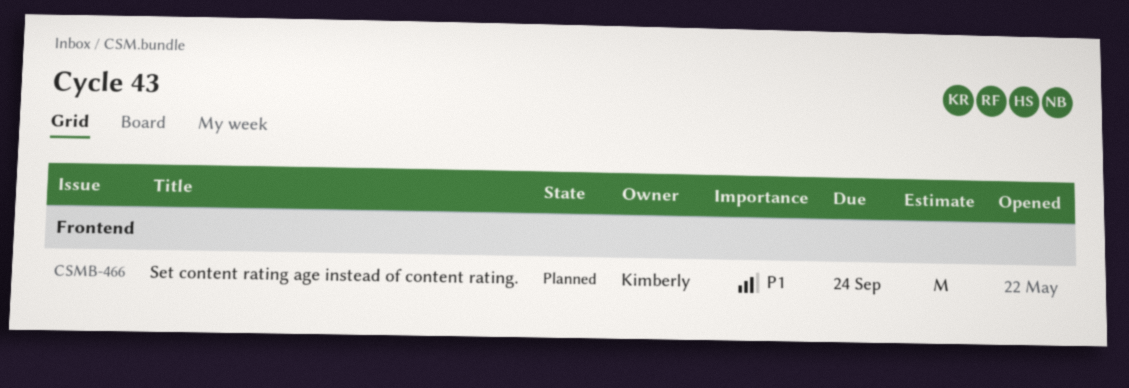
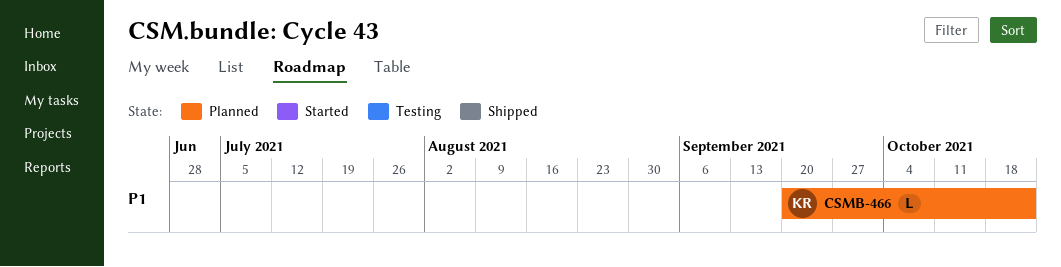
CSMB-466, estimate: M -> L
CSMB-466, due: Sep 24 -> Oct 22

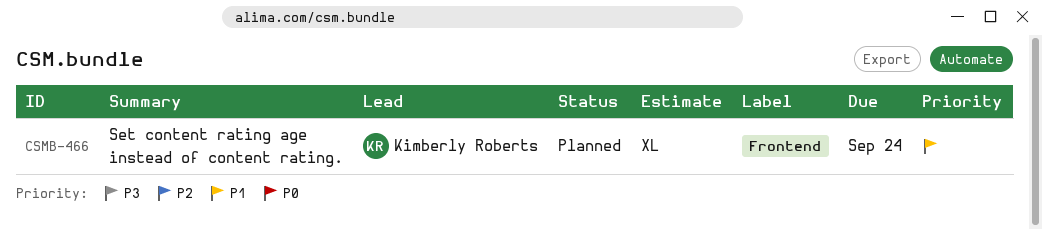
CSMB-466, estimate: L -> XL
CSMB-466, due: Oct 22 -> Sep 24

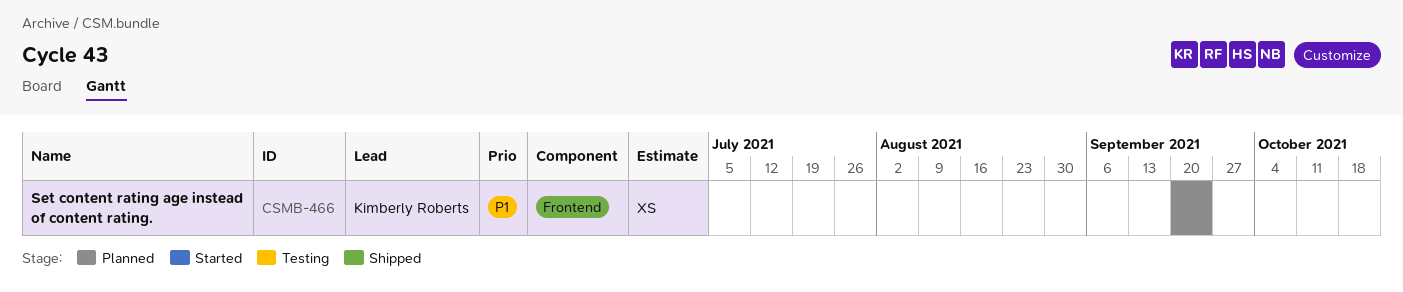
CSMB-466, estimate: XL -> XS

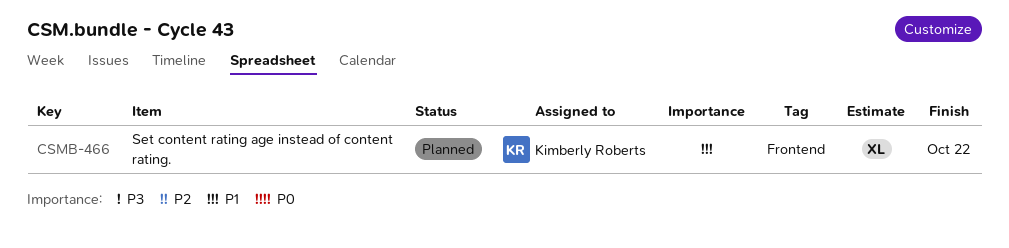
CSMB-466, estimate: XS -> XL
CSMB-466, due: Sep 24 -> Oct 22

